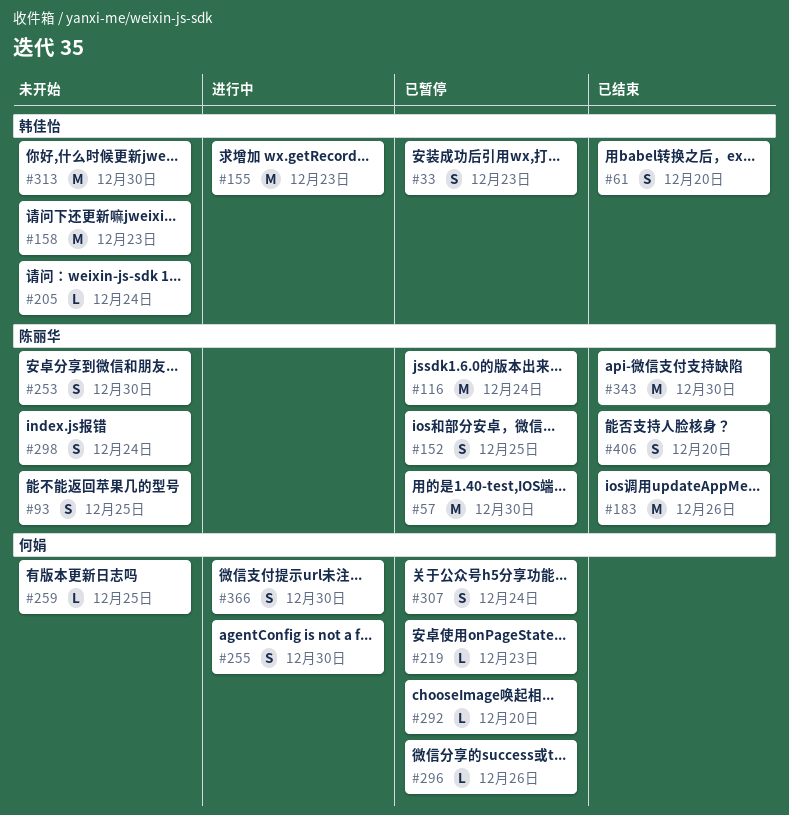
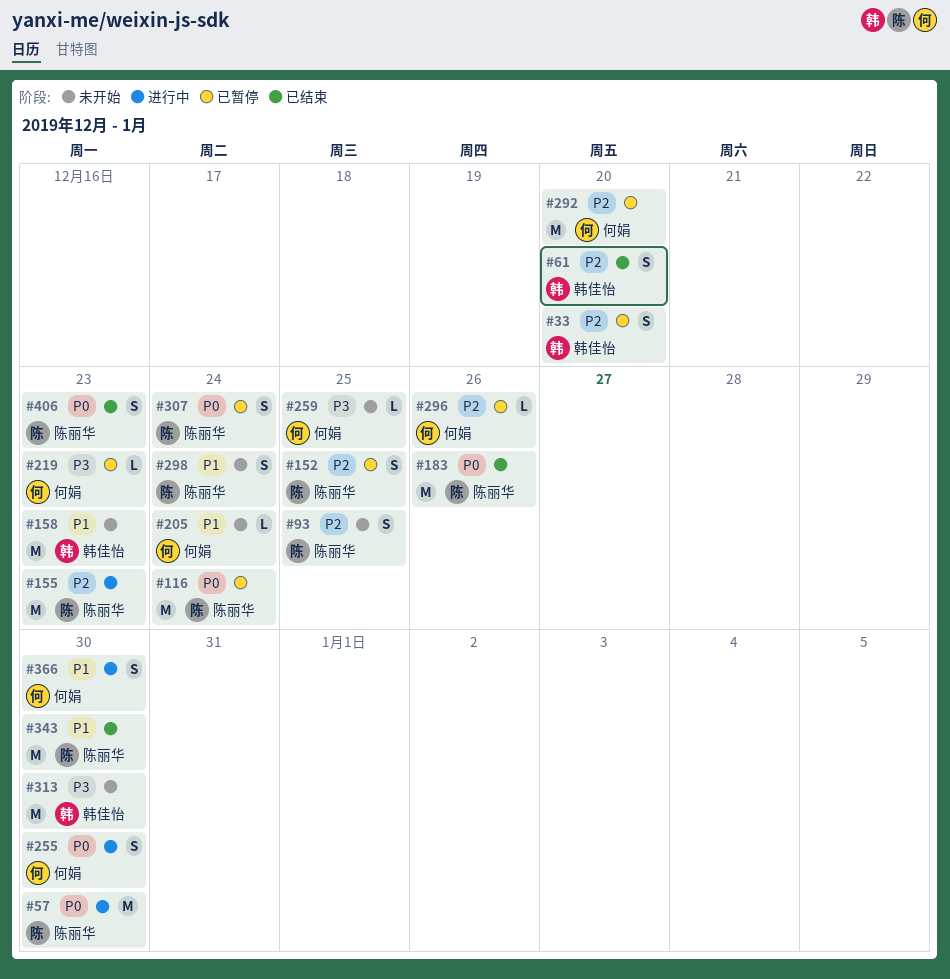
#33, due: Dec 23 -> Dec 20
#57, status: 已暂停 -> 进行中
#155, owner: 韩佳怡 -> 陈丽华
#205, owner: 韩佳怡 -> 何娟
#253: present -> none
#292, estimate: L -> M
#307, owner: 何娟 -> 陈丽华
#406, due: Dec 20 -> Dec 23

